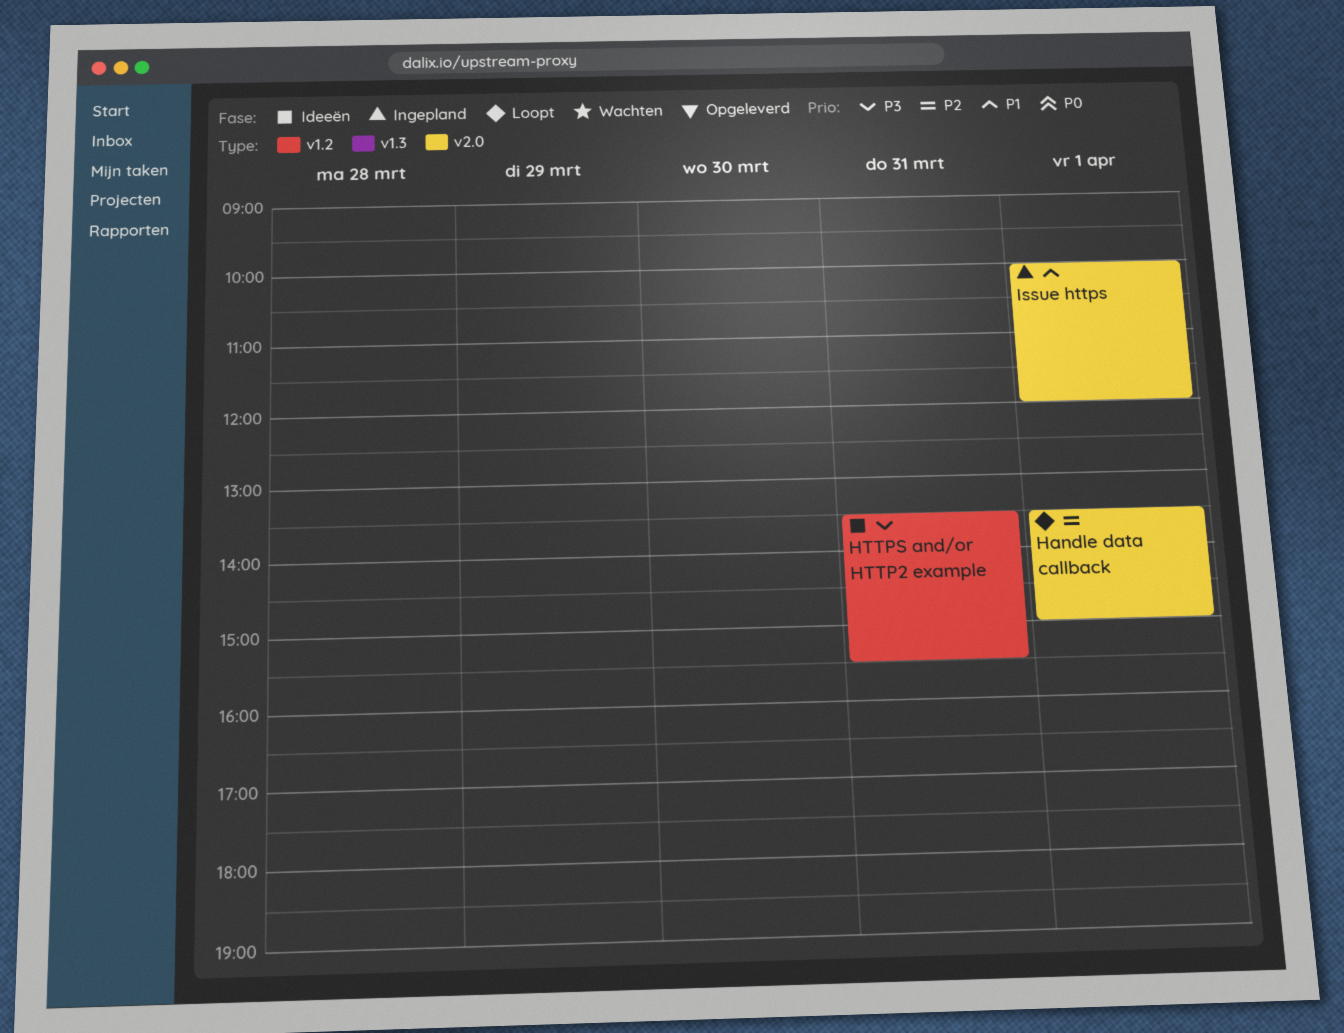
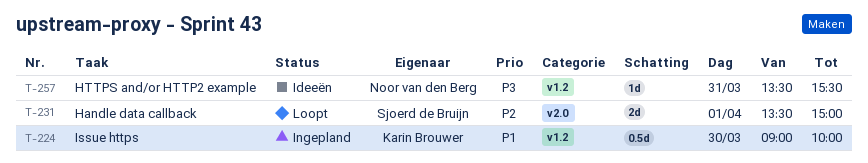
Issue https, label: v2.0 -> v1.2
Issue https, day: Apr 1 -> Mar 30
Issue https, begins: 10:00 -> 09:00
Issue https, ends: 12:00 -> 10:00

